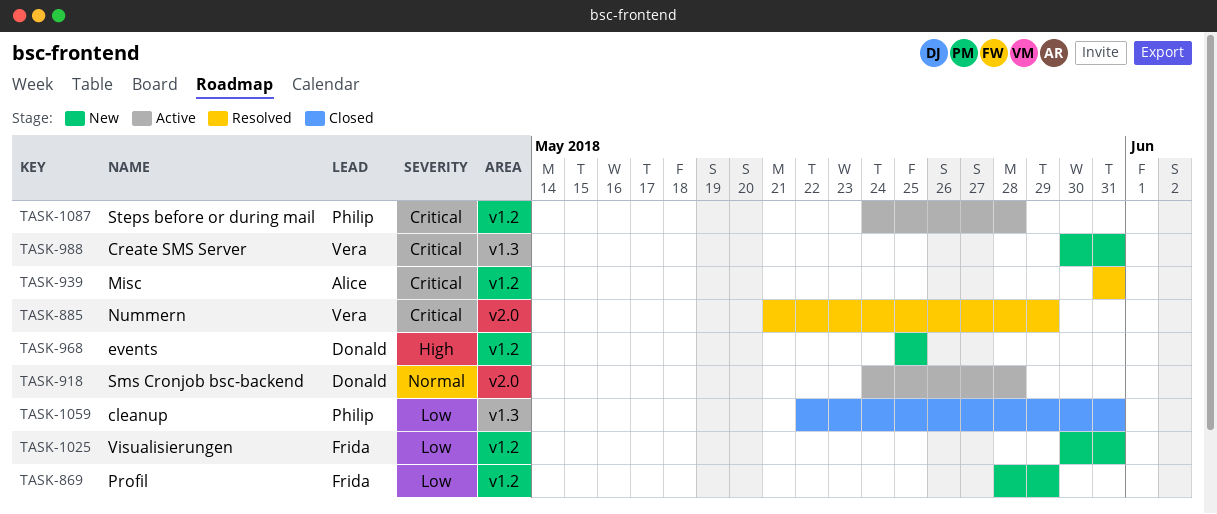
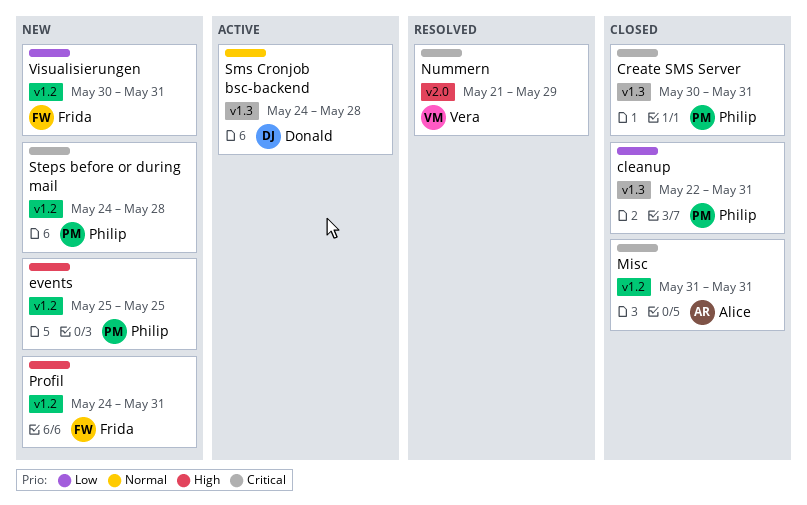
Create SMS Server, status: New -> Closed
Create SMS Server, owner: Vera -> Philip
events, owner: Donald -> Philip
Misc, status: Resolved -> Closed
Profil, priority: Low -> High
Profil, start: May 28 -> May 24
Profil, due: May 29 -> May 31
Sms Cronjob bsc-backend, label: v2.0 -> v1.3
Steps before or during mail, status: Active -> New

